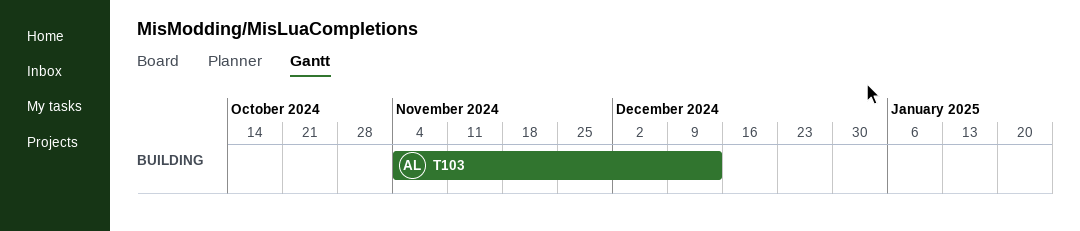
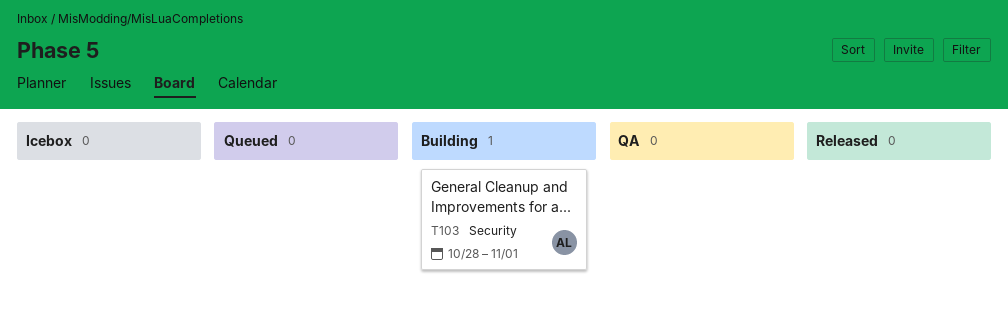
T103, start: Nov 4 -> Oct 28
T103, due: Dec 13 -> Nov 1

